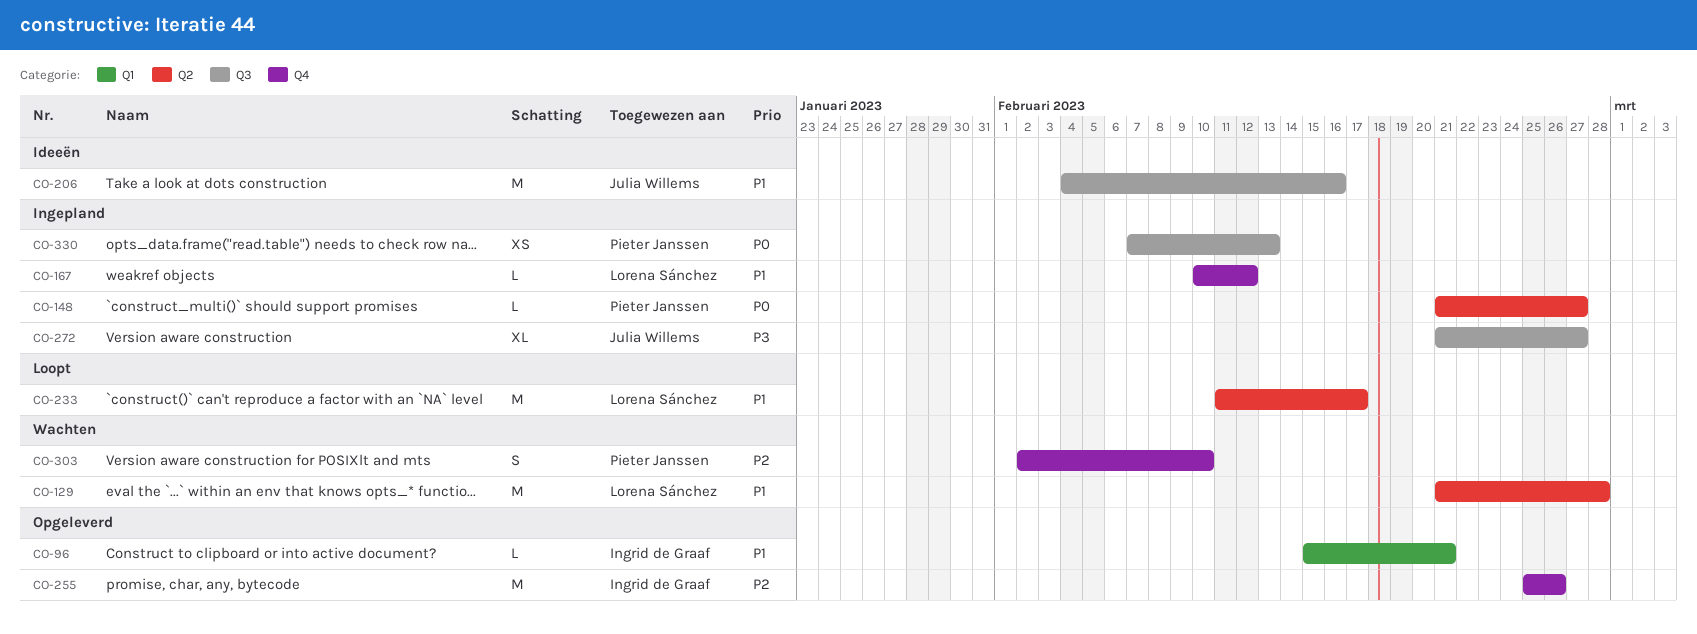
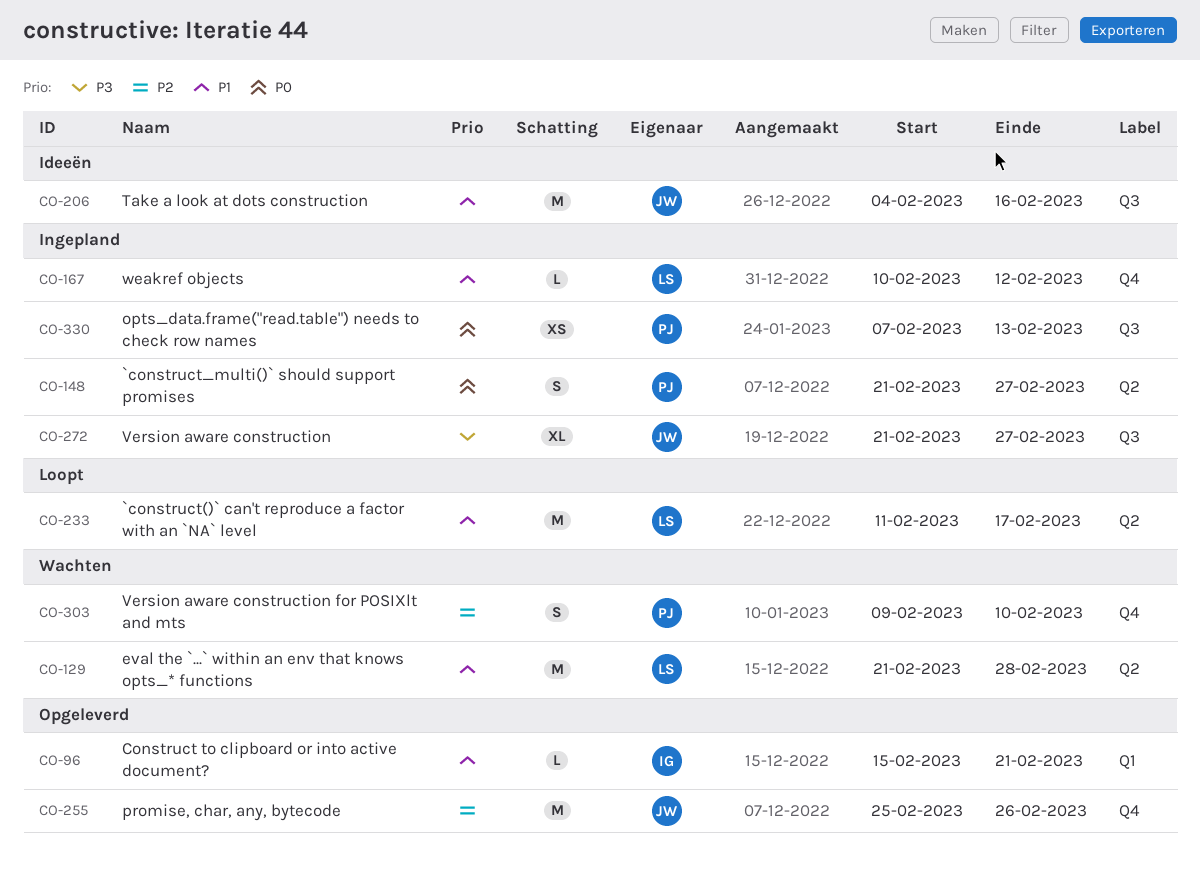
CO-148, estimate: L -> S
CO-255, owner: Ingrid de Graaf -> Julia Willems
CO-303, start: Feb 2 -> Feb 9

